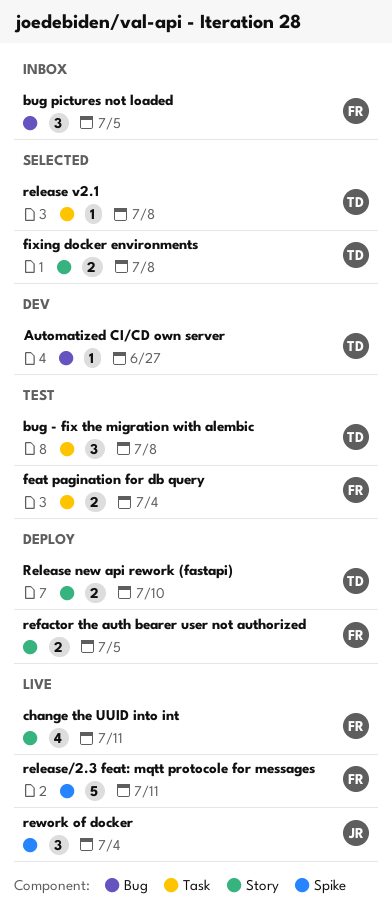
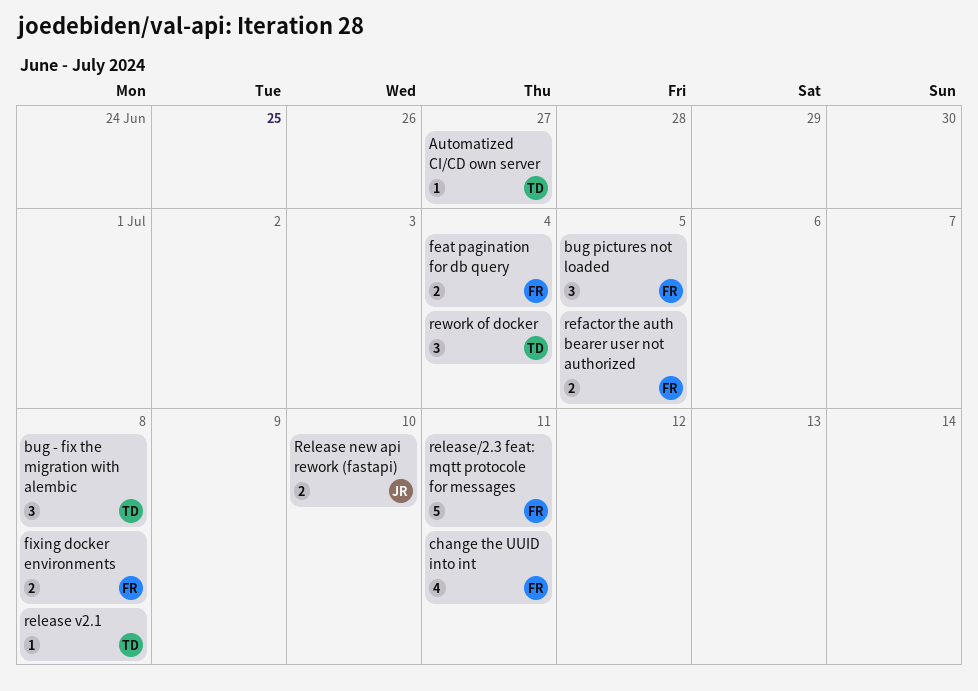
fixing docker environments, owner: TD -> FR
Release new api rework (fastapi), owner: TD -> JR
rework of docker, owner: JR -> TD

